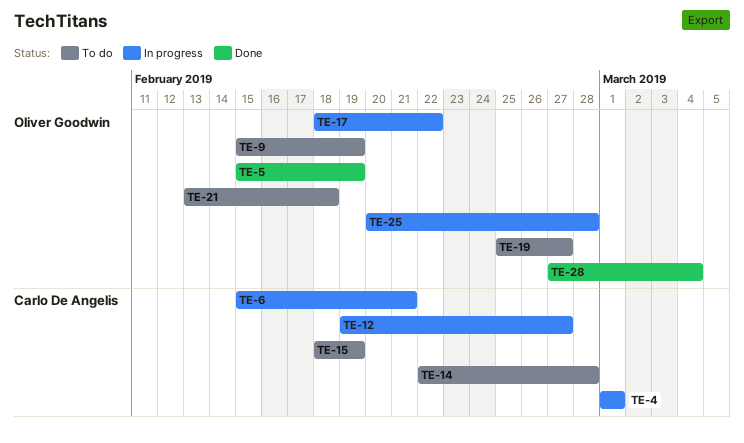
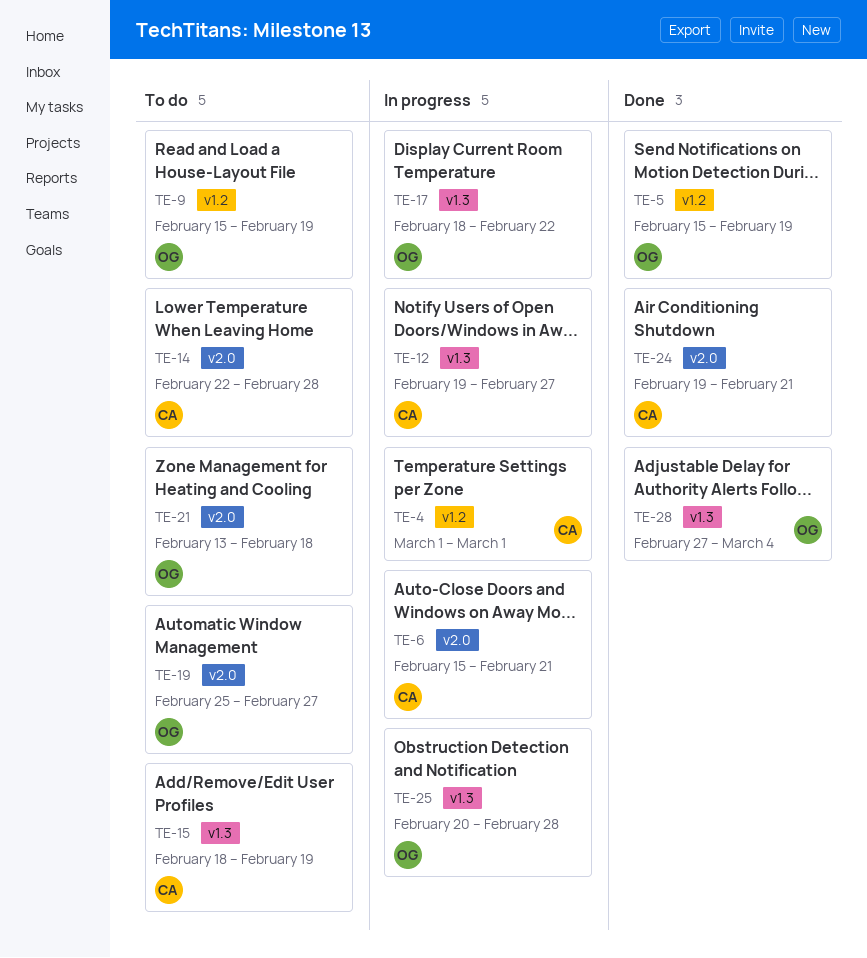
TE-24: none -> present

